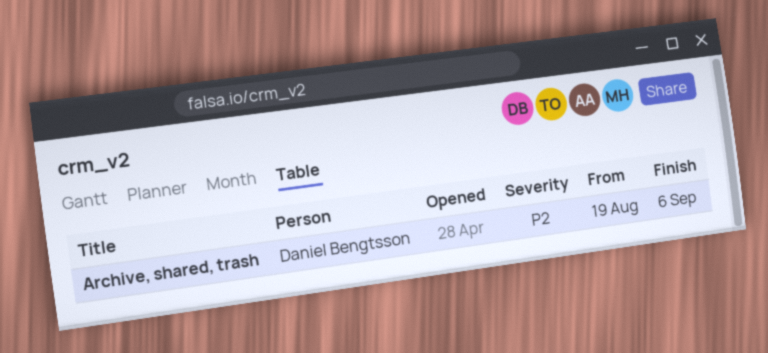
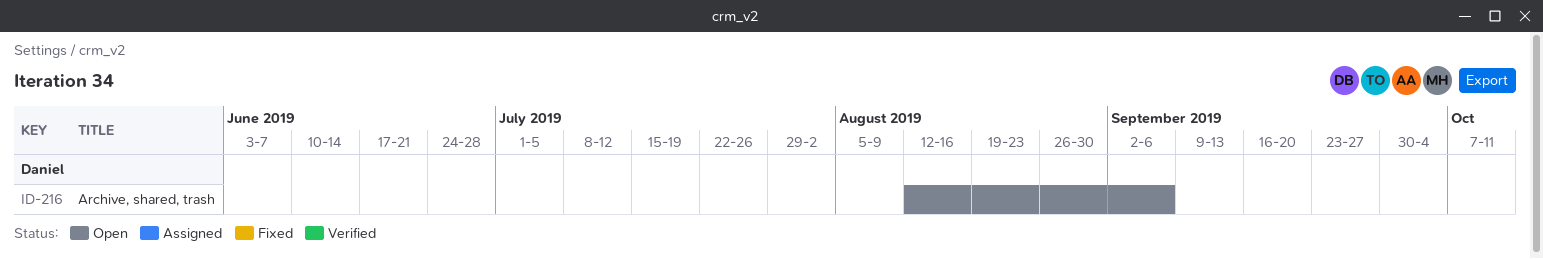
Archive, shared, trash, start: Aug 19 -> Aug 12

